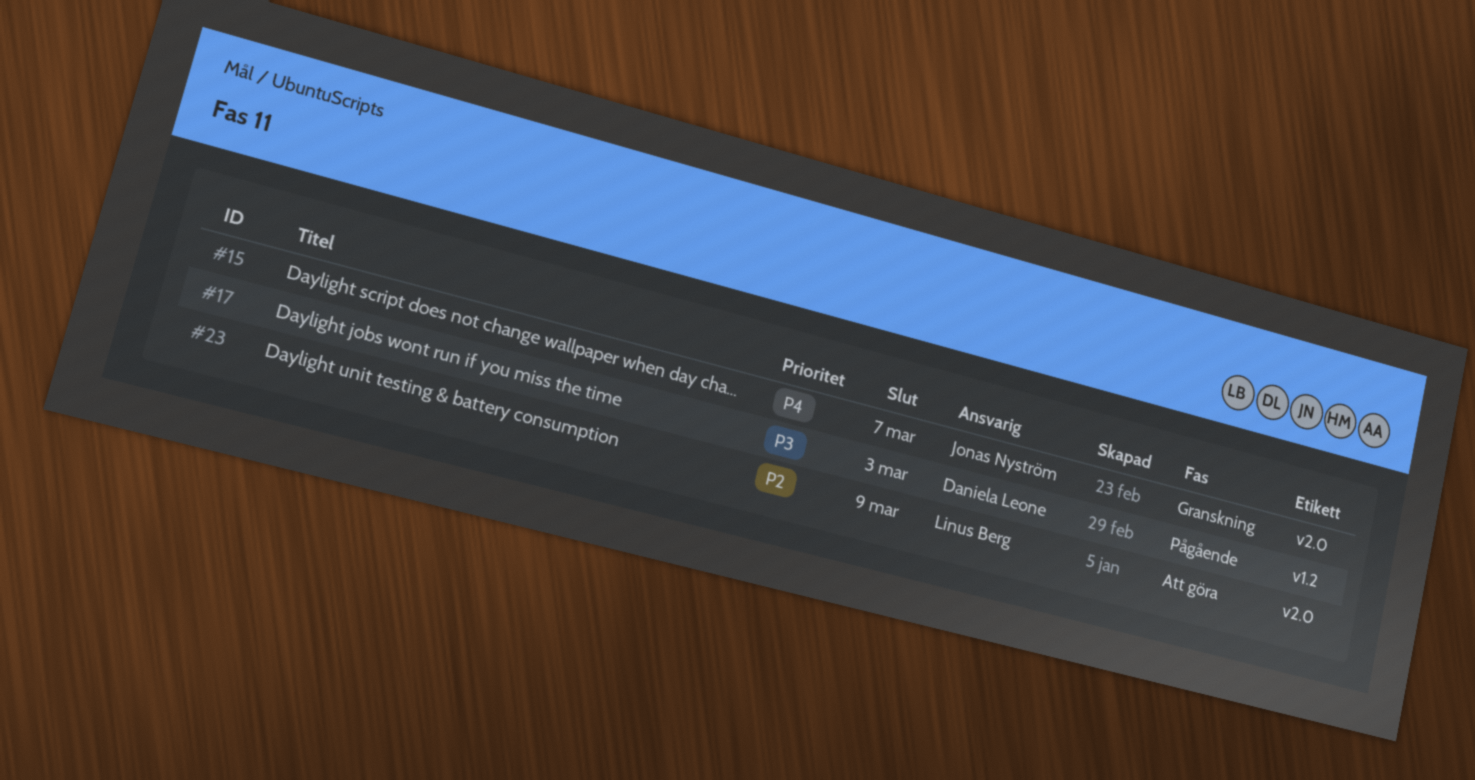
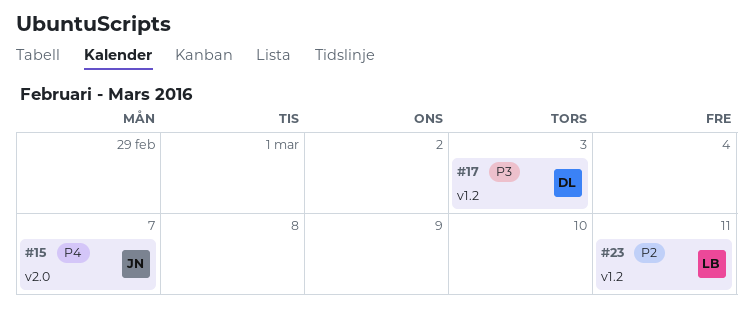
#23, label: v2.0 -> v1.2
#23, due: Mar 9 -> Mar 11

